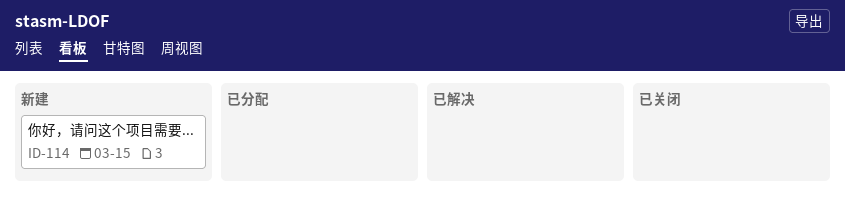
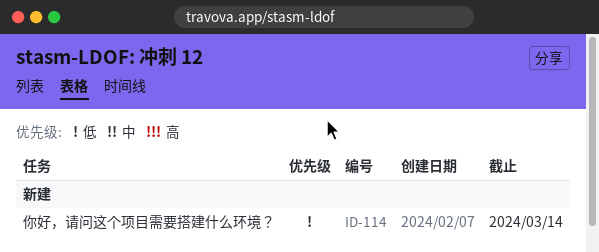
ID-114, due: Mar 15 -> Mar 14

